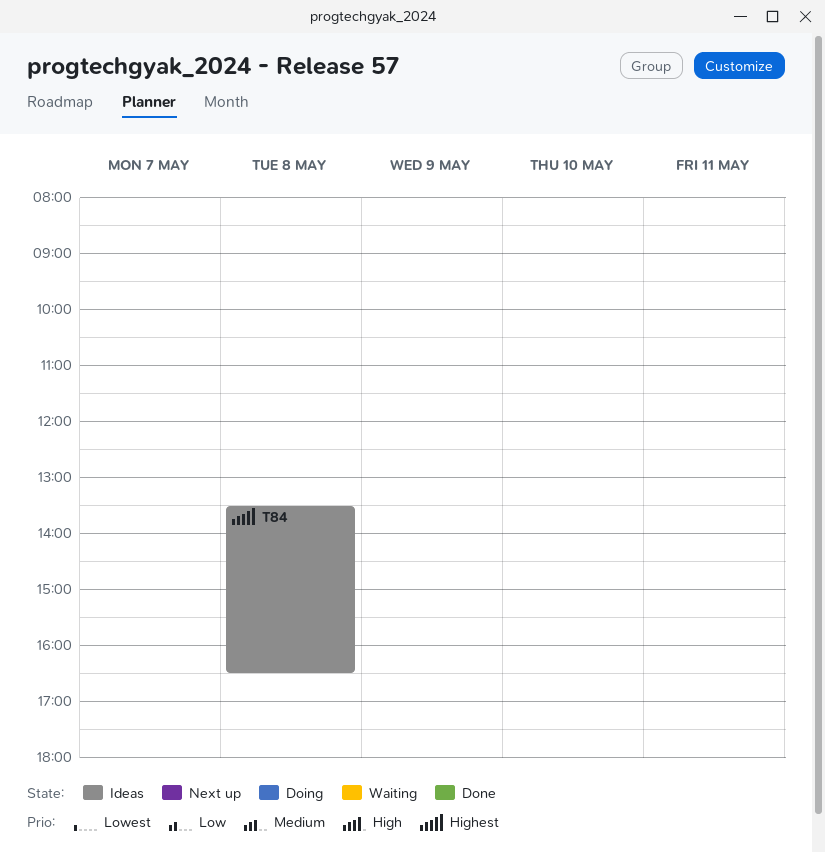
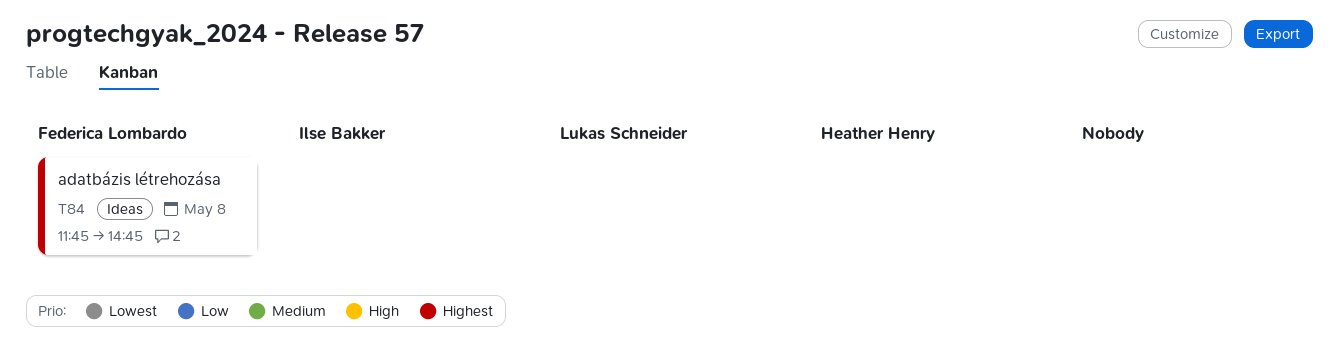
T84, begins: 13:30 -> 11:45
T84, ends: 16:30 -> 14:45

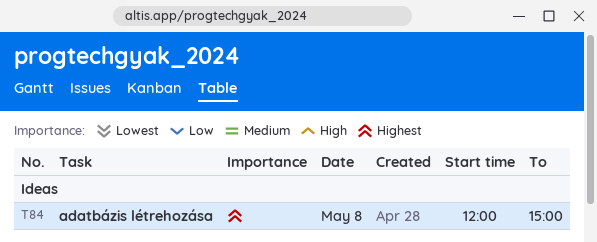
T84, begins: 11:45 -> 12:00
T84, ends: 14:45 -> 15:00

